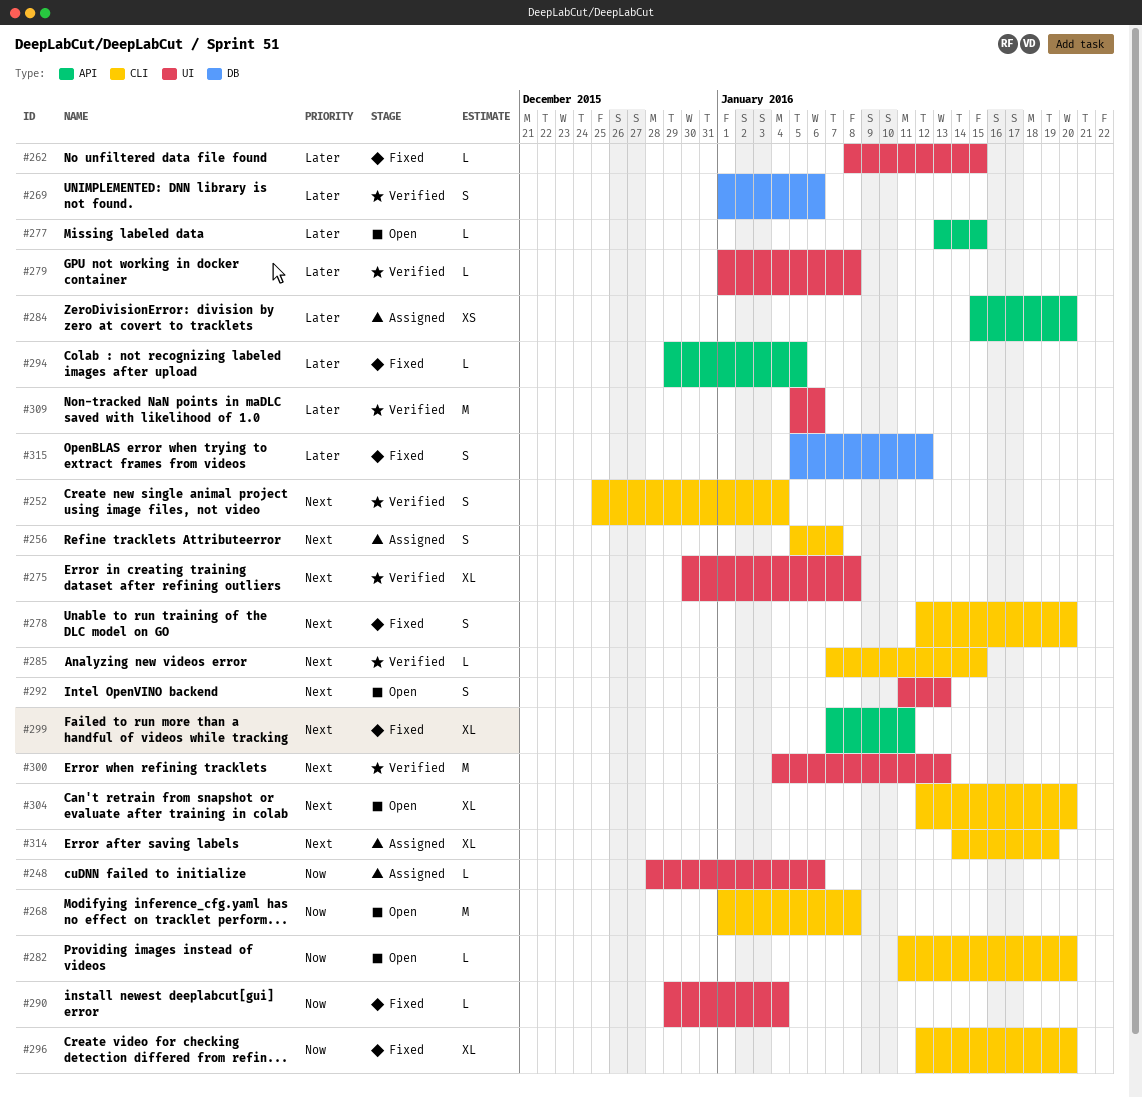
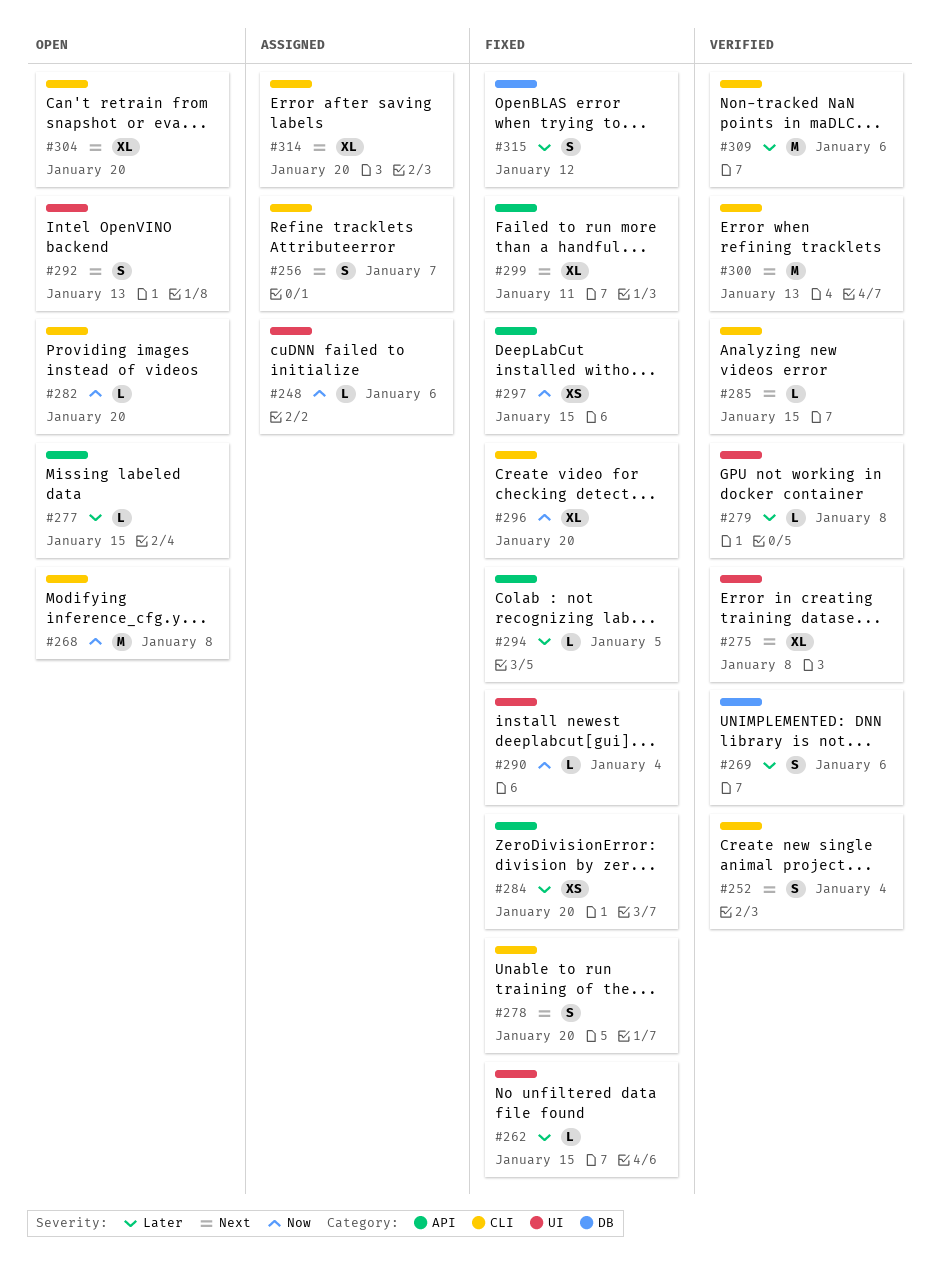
#284, status: Assigned -> Fixed
#297: none -> present
#300, label: UI -> CLI
#309, label: UI -> CLI
#314, due: Jan 19 -> Jan 20

